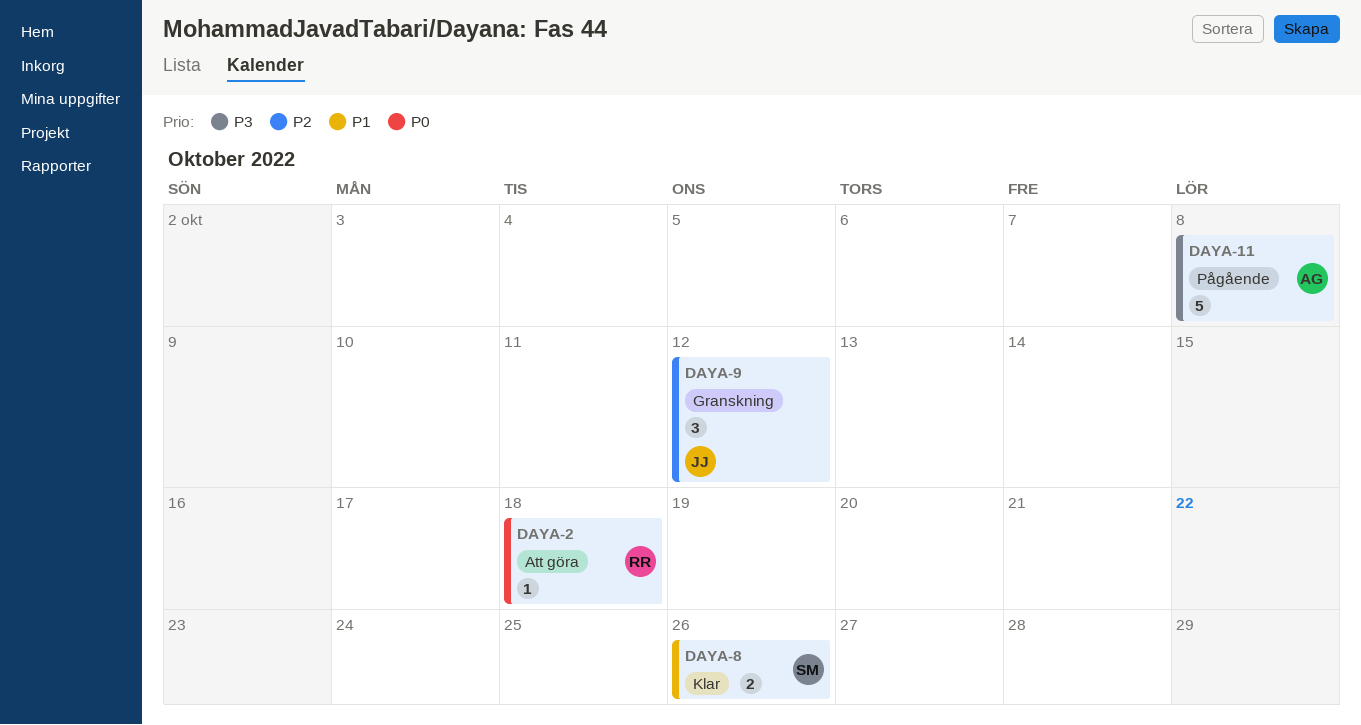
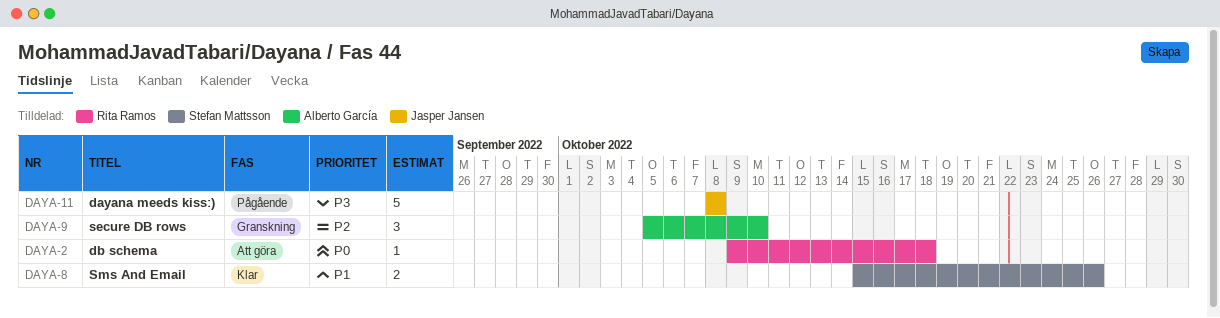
DAYA-9, owner: Jasper Jansen -> Alberto García
DAYA-9, due: Oct 12 -> Oct 10
DAYA-11, owner: Alberto García -> Jasper Jansen

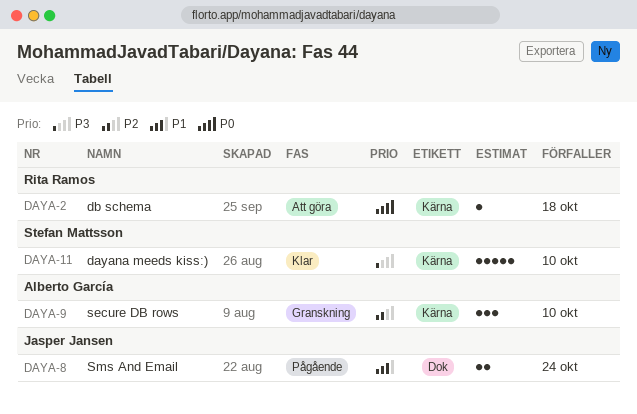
DAYA-8, status: Klar -> Pågående
DAYA-8, owner: Stefan Mattsson -> Jasper Jansen
DAYA-8, due: Oct 26 -> Oct 24
DAYA-11, status: Pågående -> Klar
DAYA-11, owner: Jasper Jansen -> Stefan Mattsson
DAYA-11, due: Oct 8 -> Oct 10

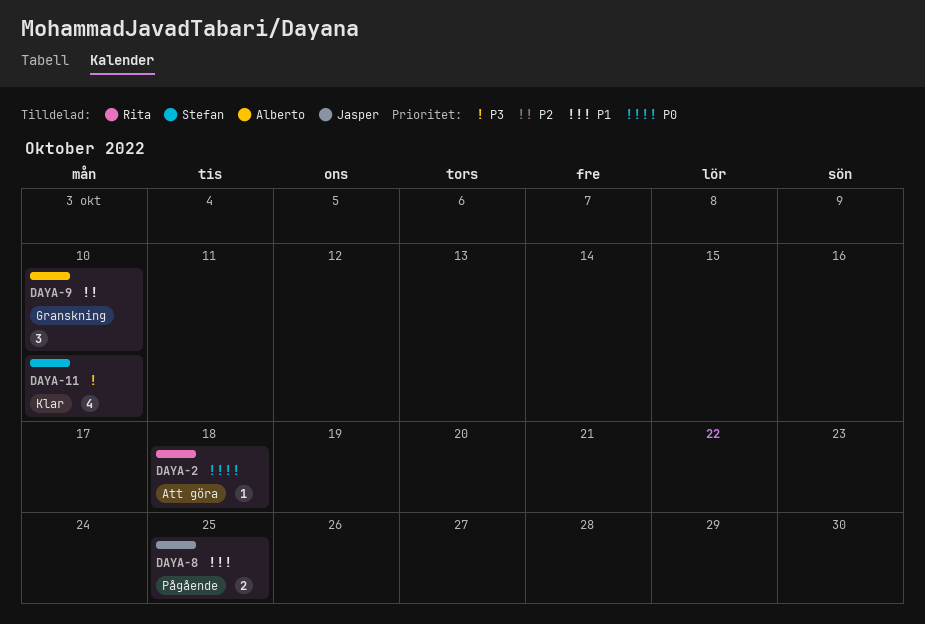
DAYA-8, due: Oct 24 -> Oct 25
DAYA-11, estimate: 5 -> 4

